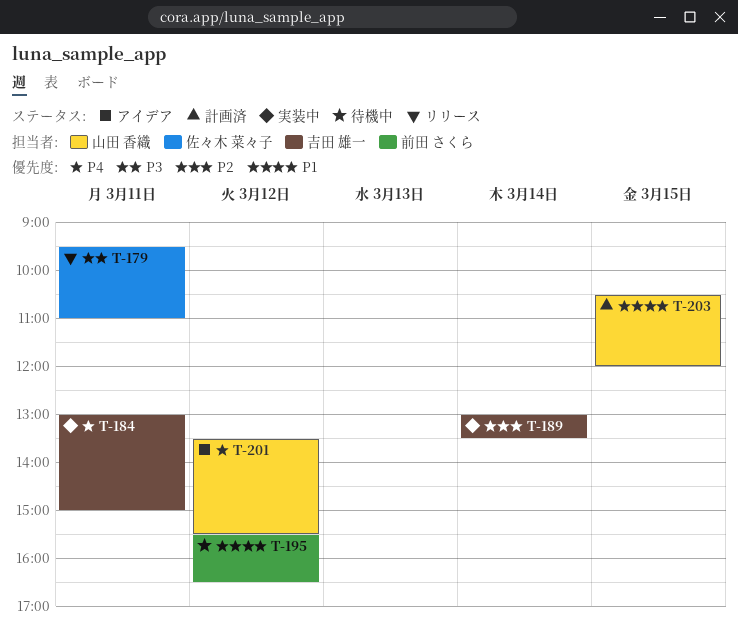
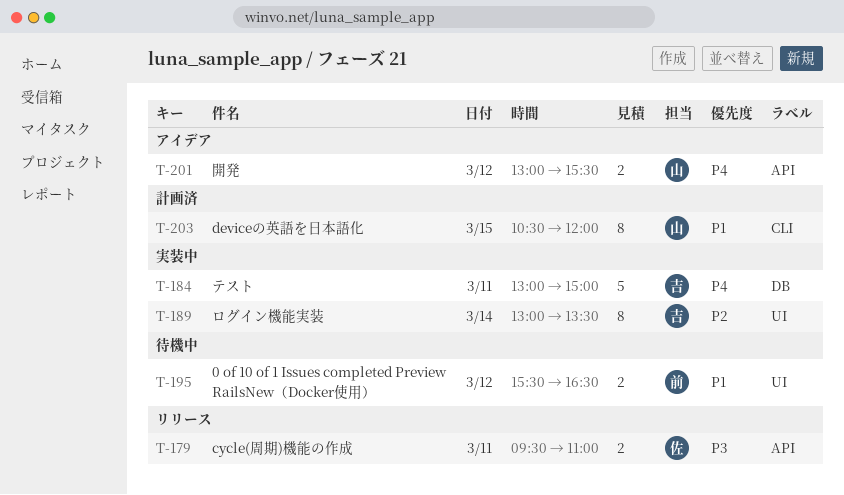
T-201, begins: 13:30 -> 13:00

